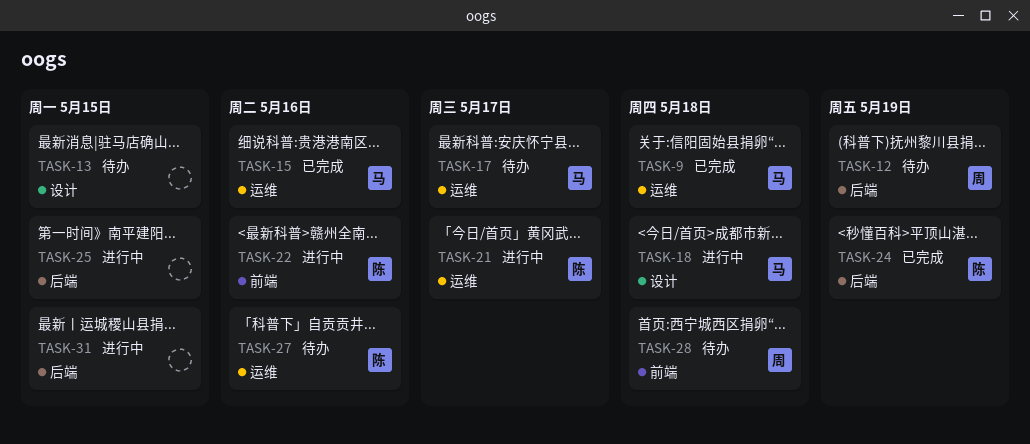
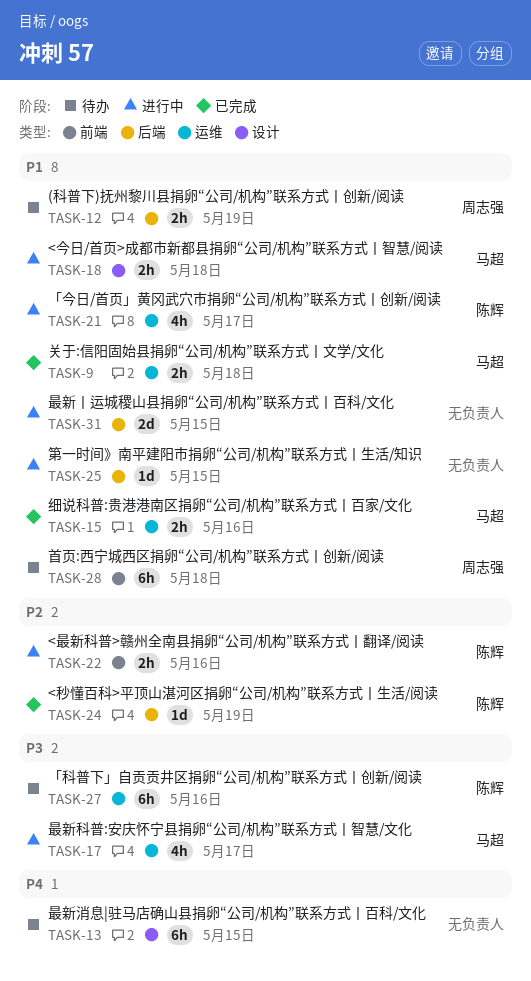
TASK-17, status: 待办 -> 进行中

